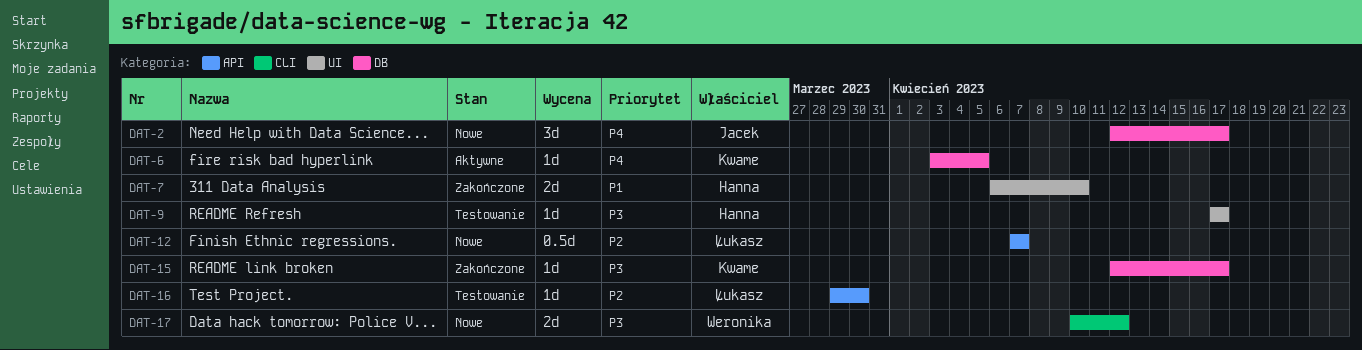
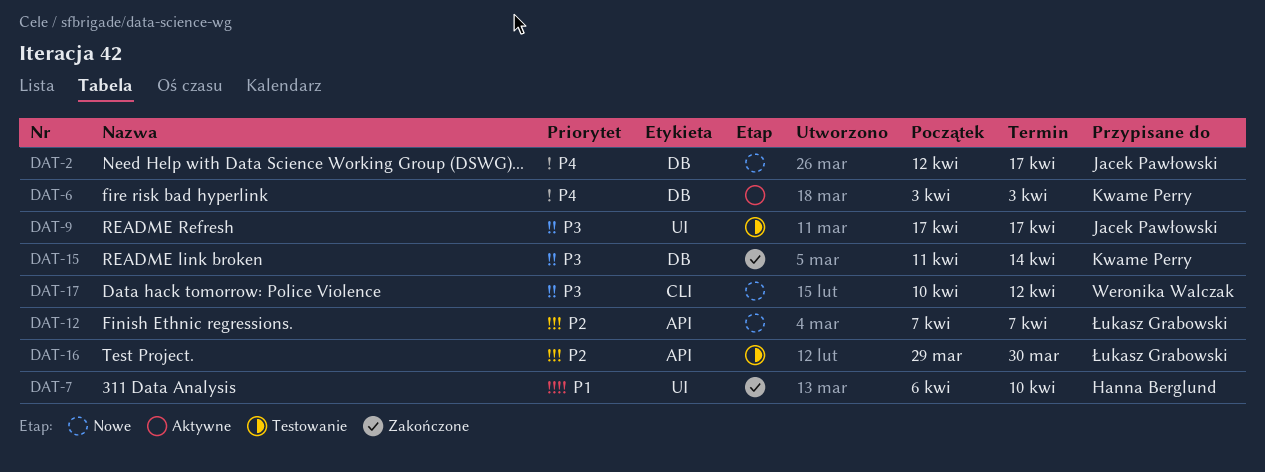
DAT-6, due: Apr 5 -> Apr 3
DAT-9, owner: Hanna Berglund -> Jacek Pawłowski
DAT-15, start: Apr 12 -> Apr 11
DAT-15, due: Apr 17 -> Apr 14

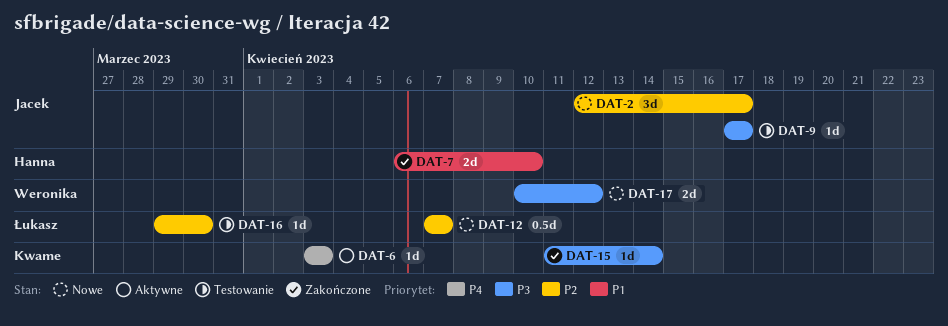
DAT-2, priority: P4 -> P2

